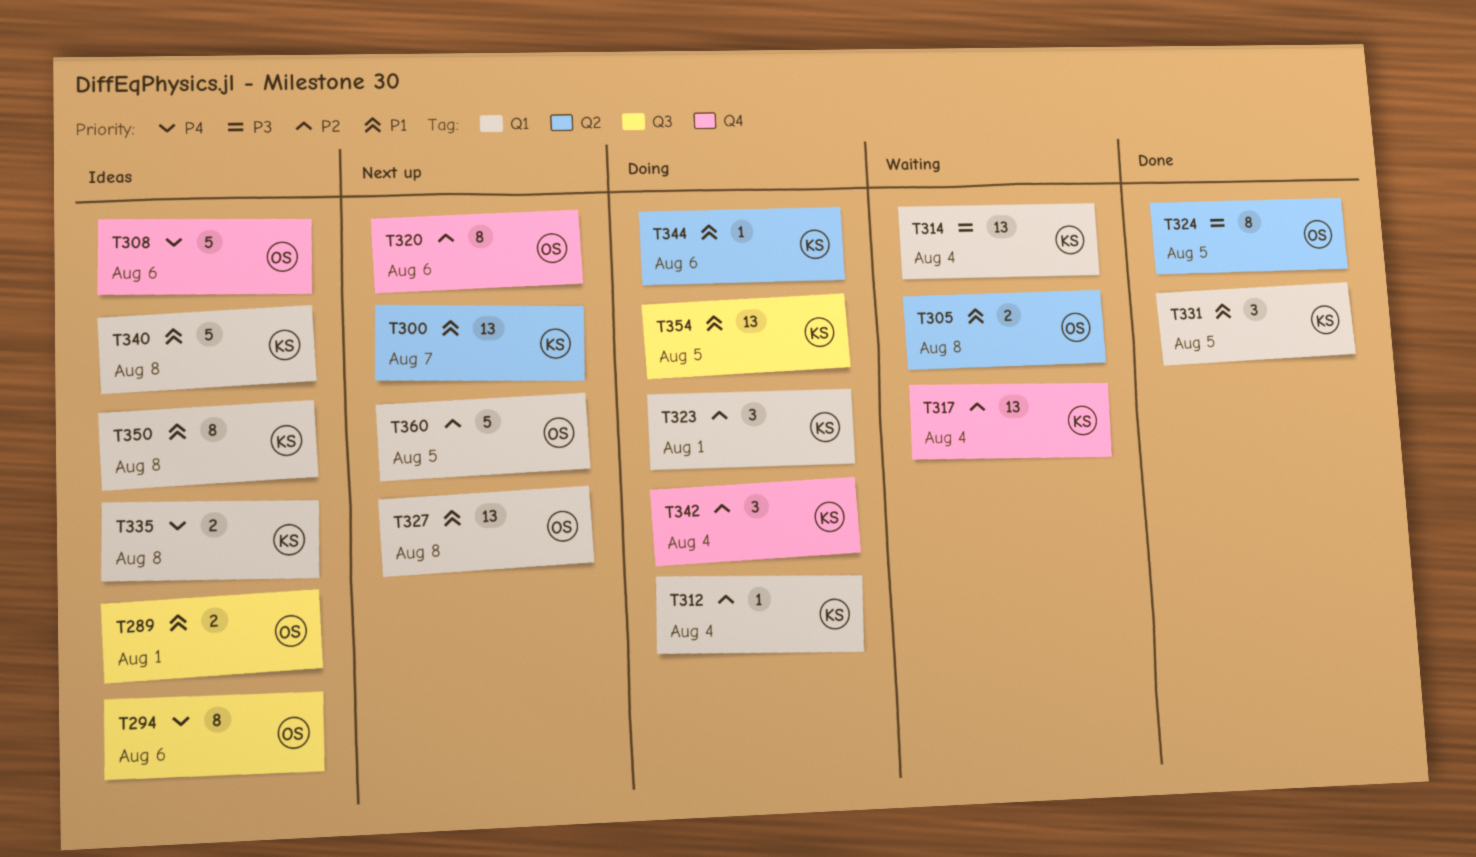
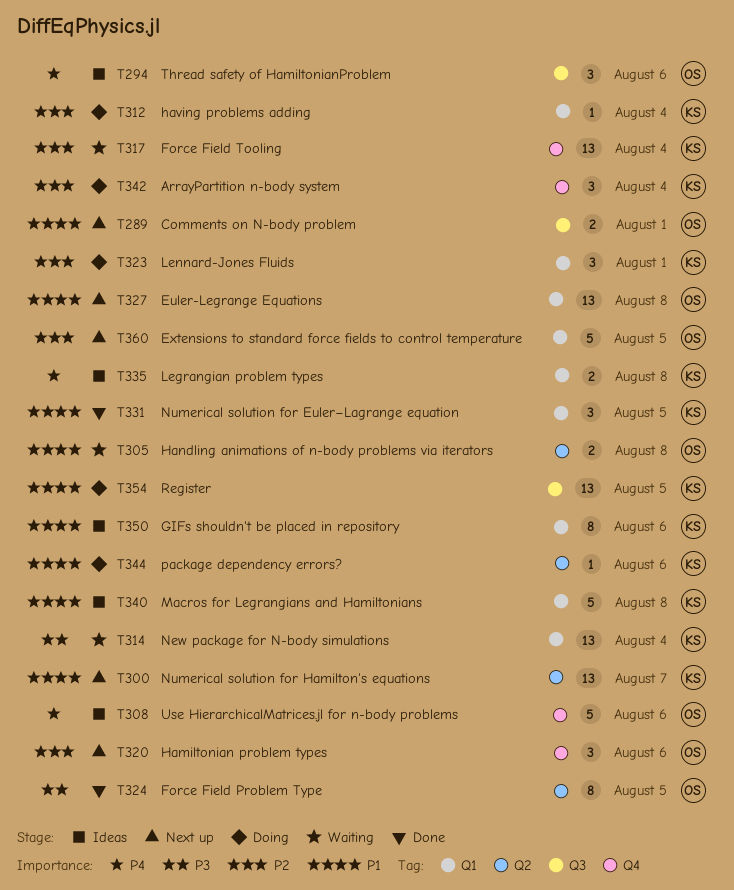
T289, status: Ideas -> Next up
T294, estimate: 8 -> 3
T320, estimate: 8 -> 3
T350, due: Aug 8 -> Aug 6

